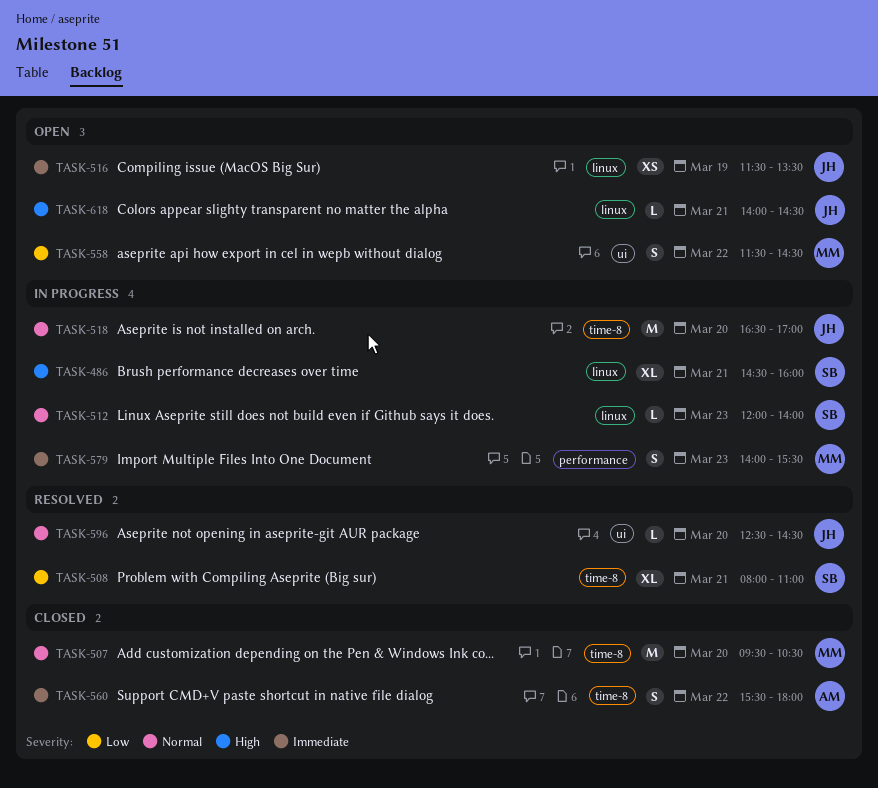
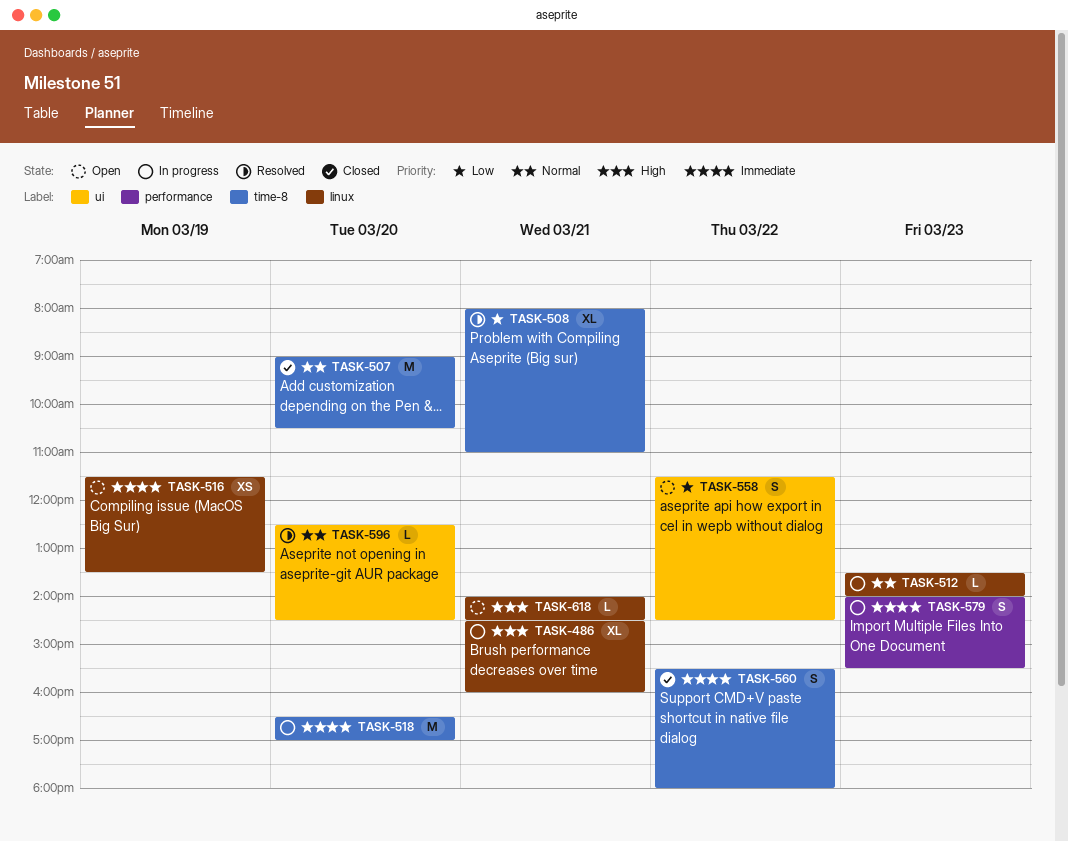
TASK-507, begins: 09:30 -> 09:00
TASK-512, begins: 12:00 -> 13:30
TASK-518, priority: Normal -> Immediate

